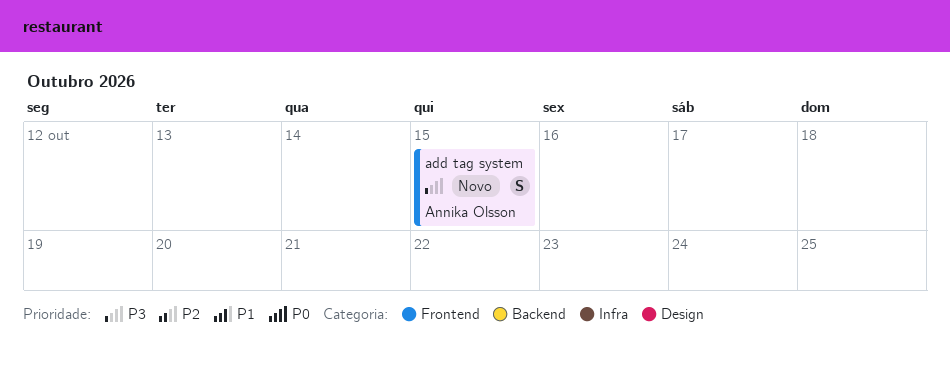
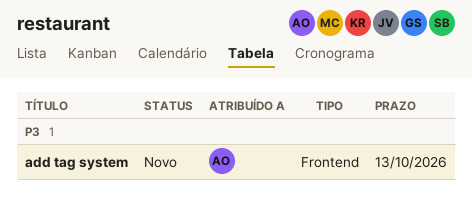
add tag system, due: Oct 15 -> Oct 13

